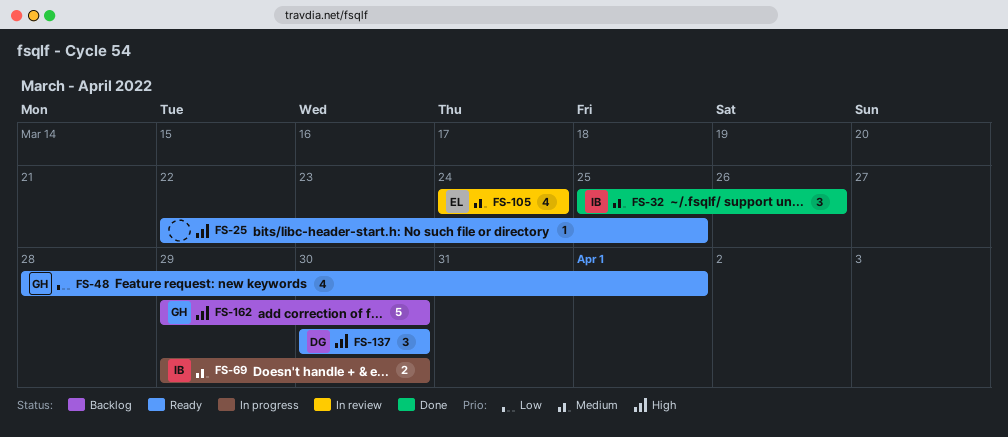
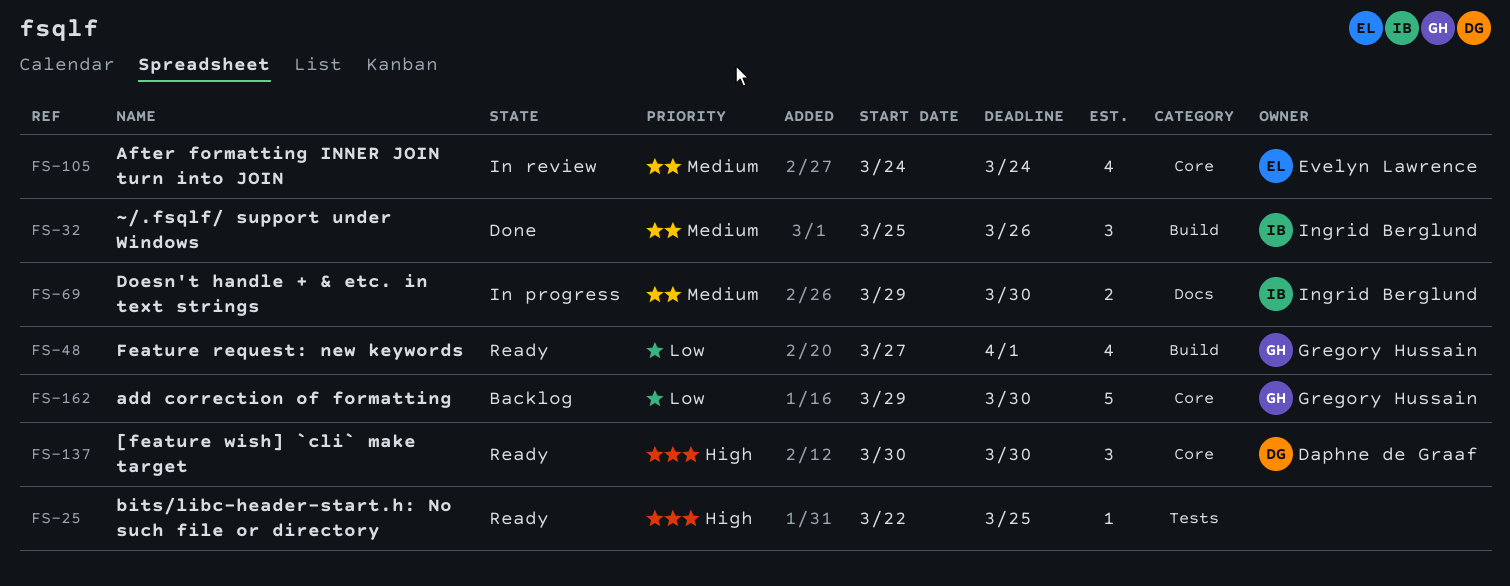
FS-48, start: Mar 28 -> Mar 27
FS-162, priority: High -> Low

